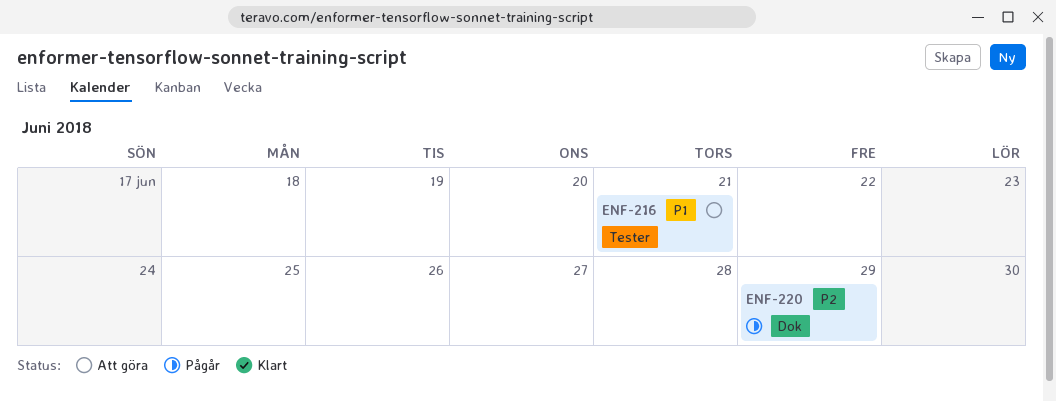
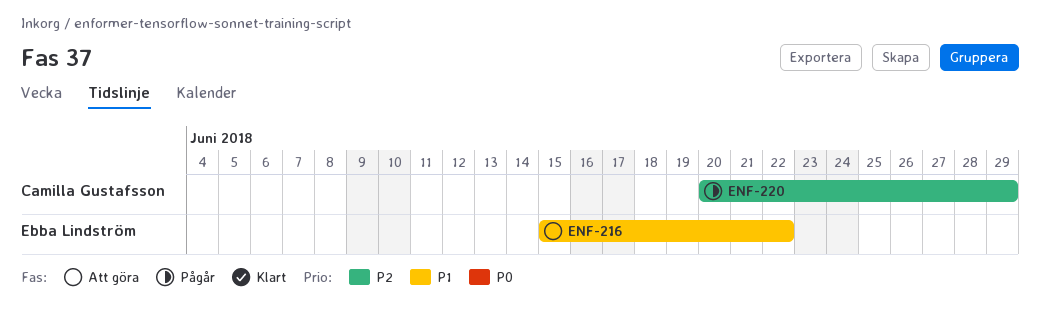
ENF-216, due: Jun 21 -> Jun 22

